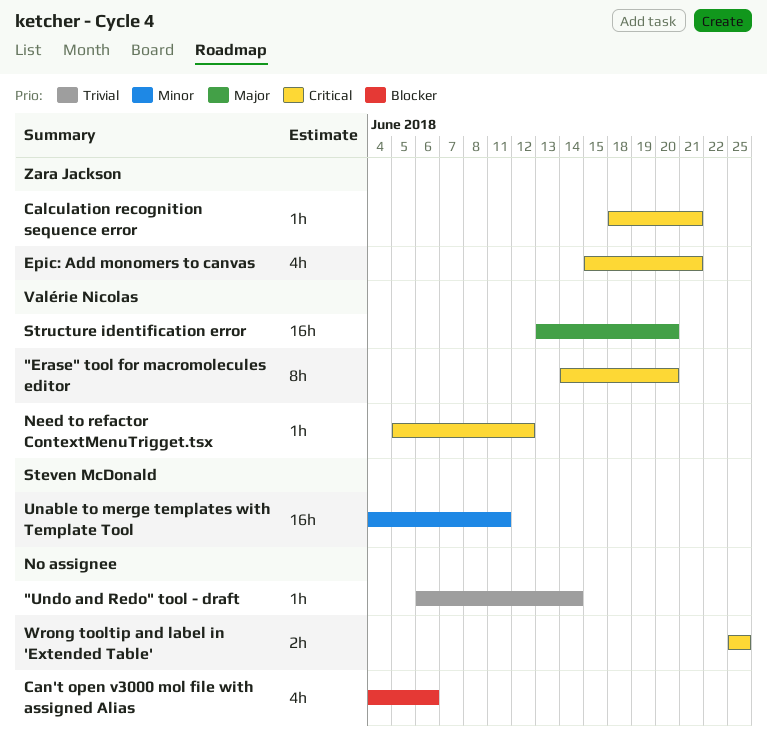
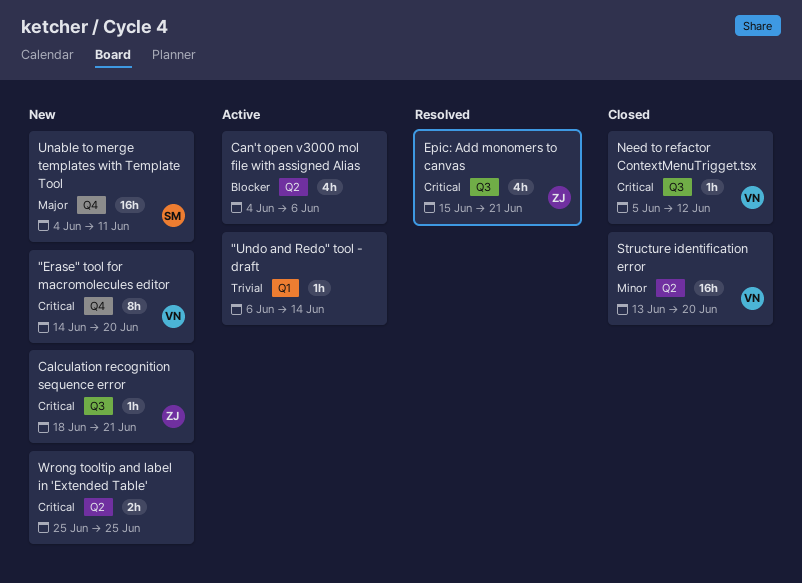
Structure identification error, priority: Major -> Minor
Unable to merge templates with Template Tool, priority: Minor -> Major

